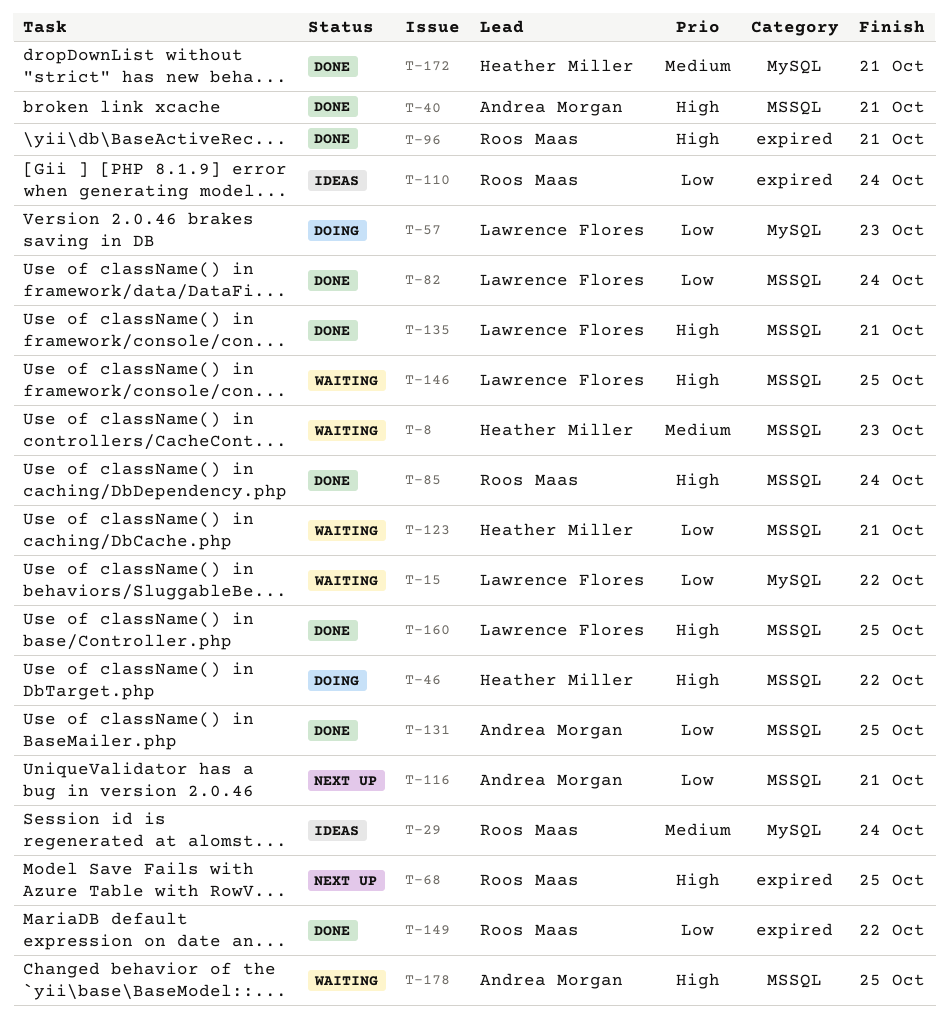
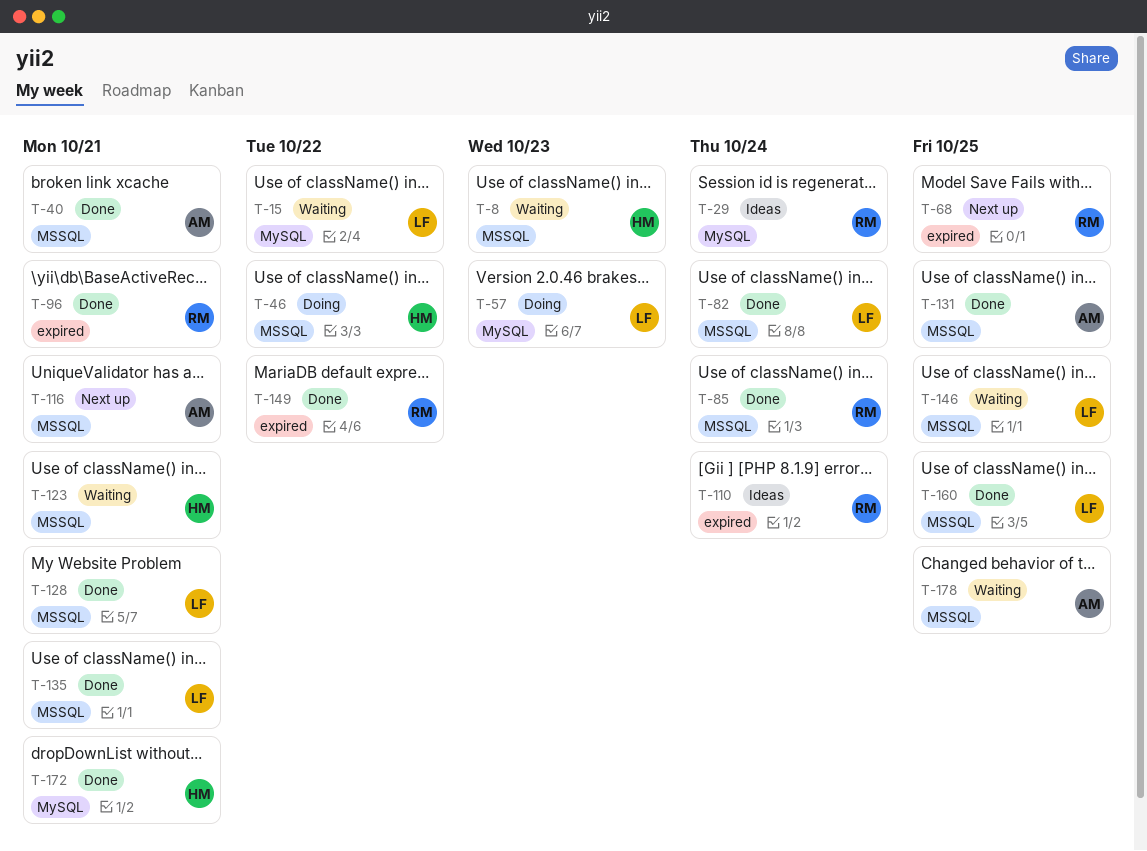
T-128: none -> present

